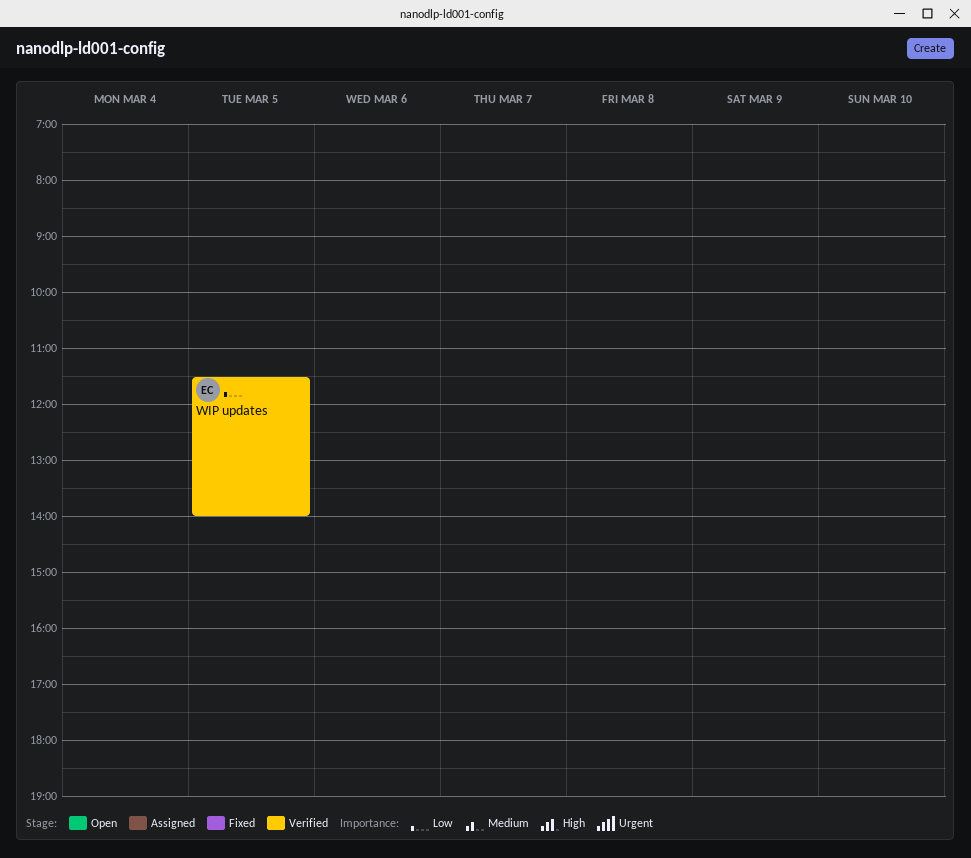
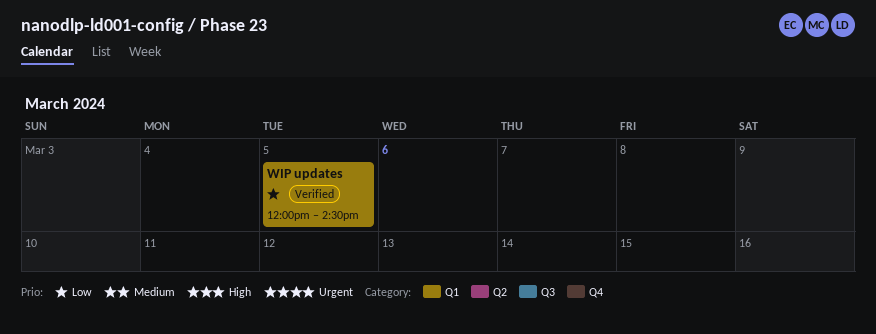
WIP updates, begins: 11:30 -> 12:00
WIP updates, ends: 14:00 -> 14:30

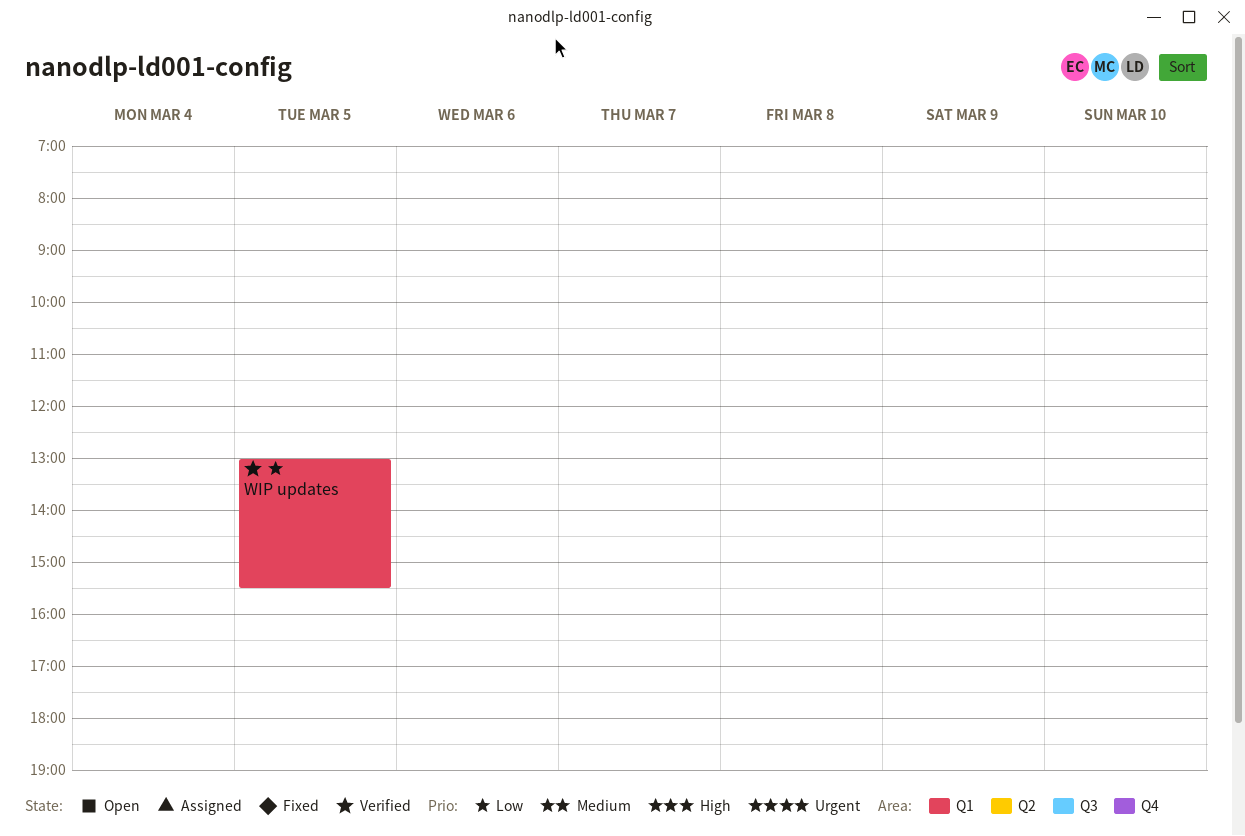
WIP updates, begins: 12:00 -> 13:00
WIP updates, ends: 14:30 -> 15:30

